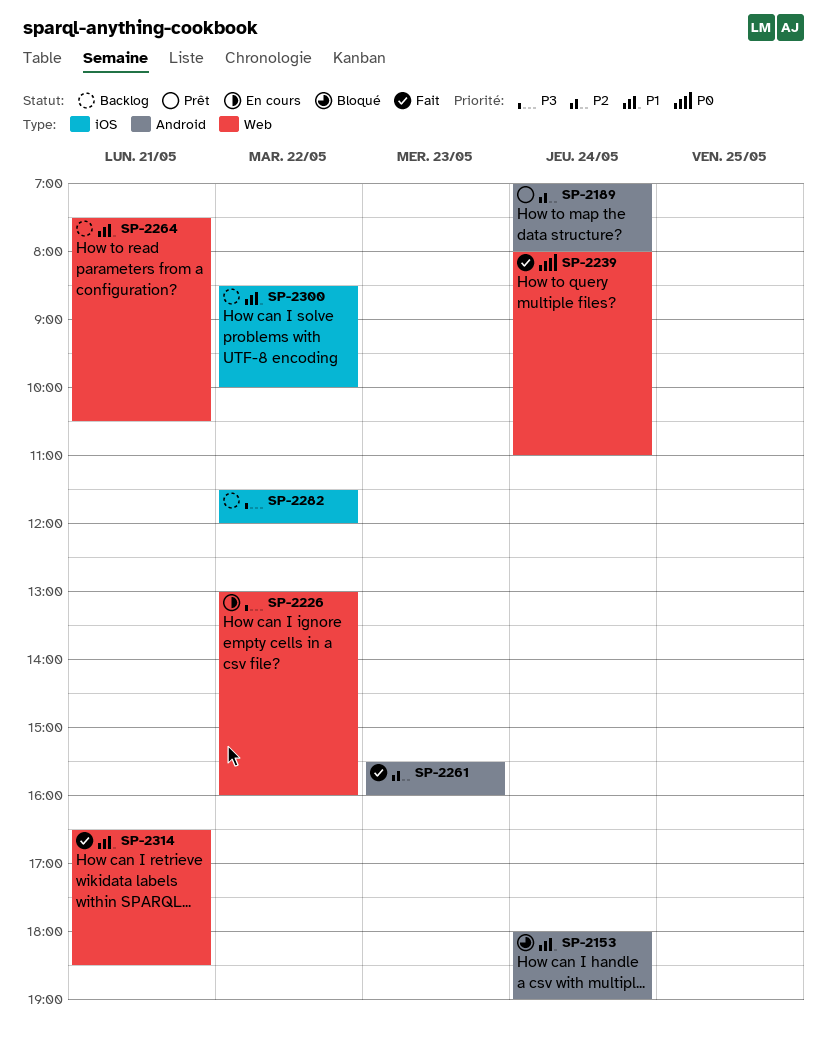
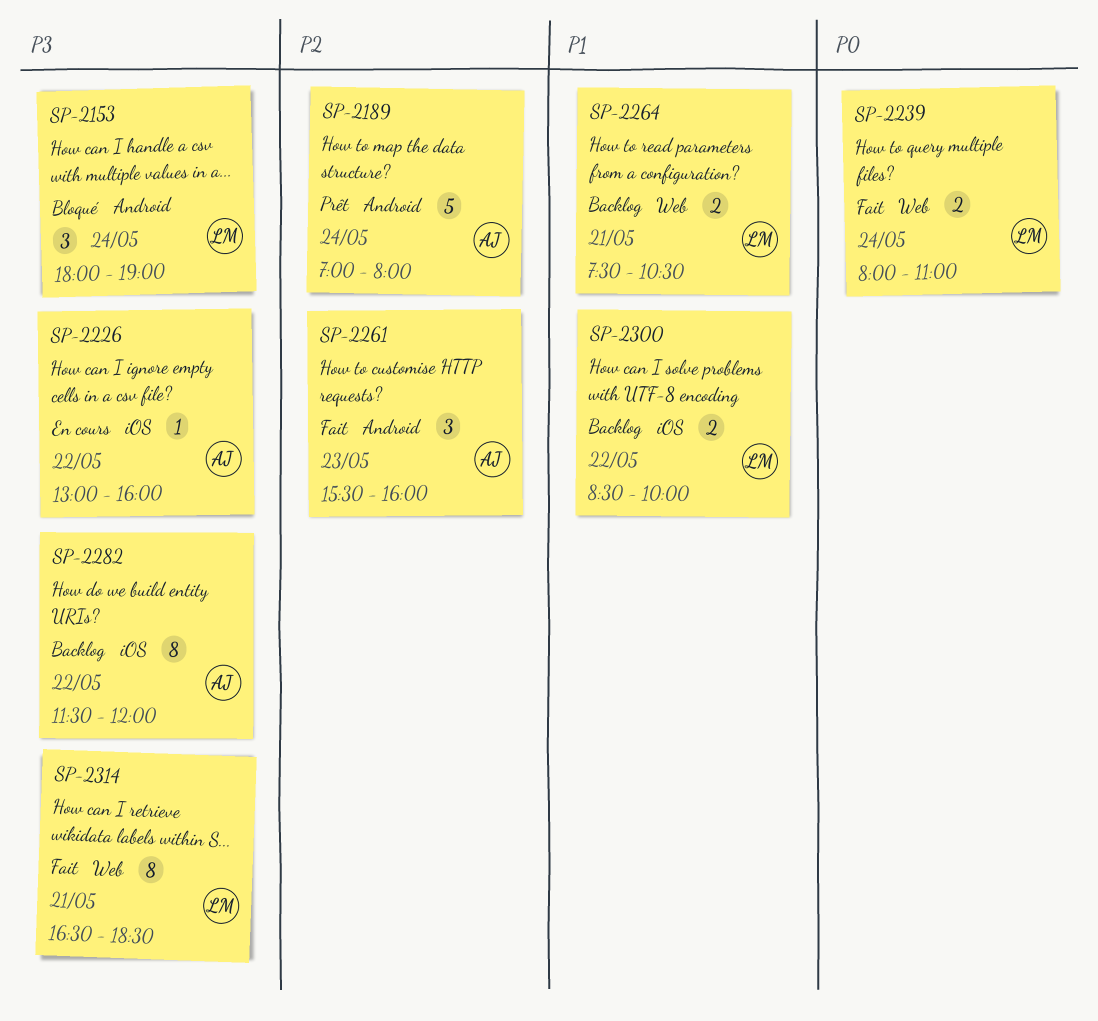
SP-2153, priority: P1 -> P3
SP-2226, label: Web -> iOS
SP-2314, priority: P1 -> P3

